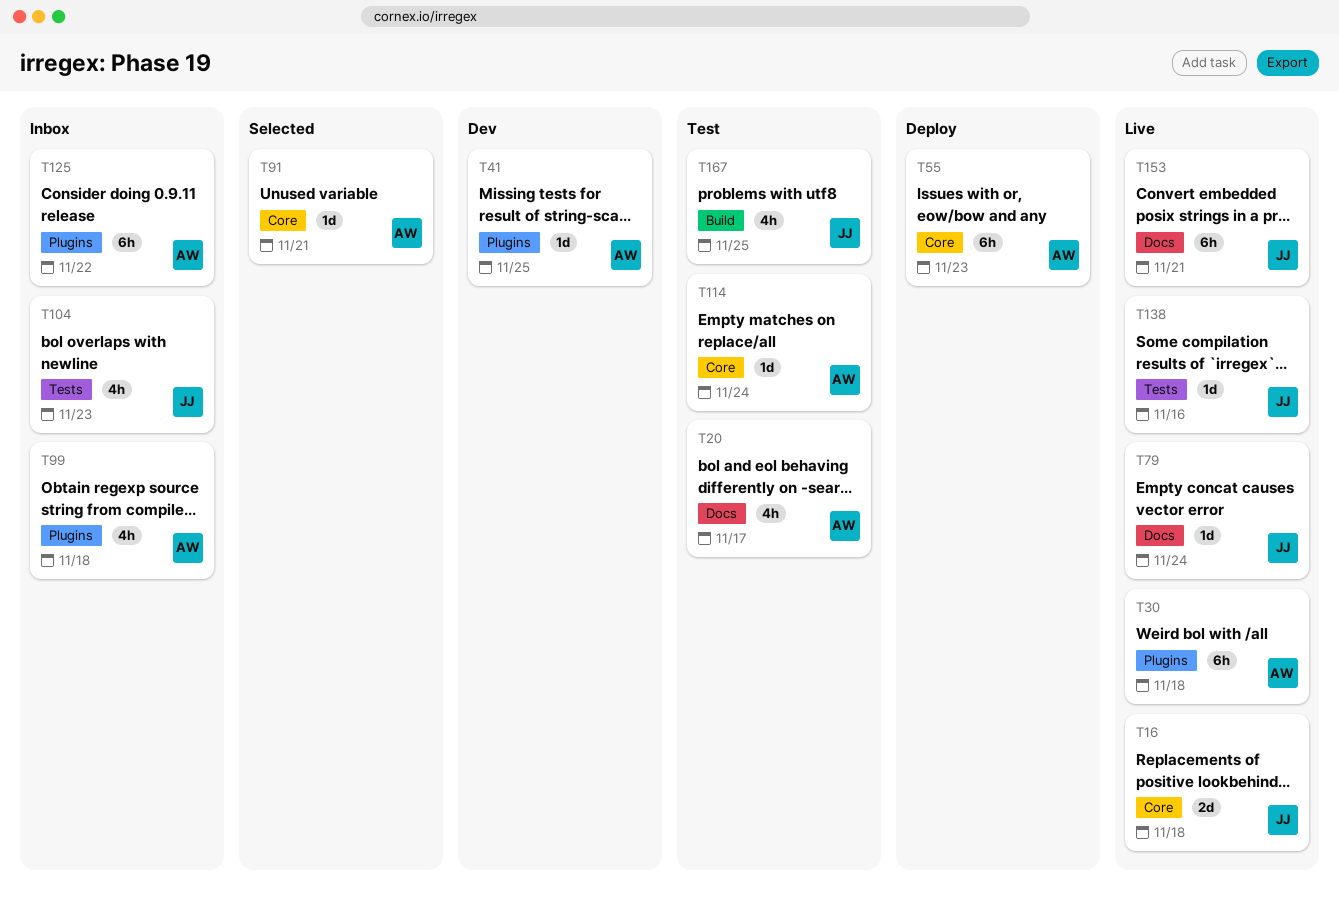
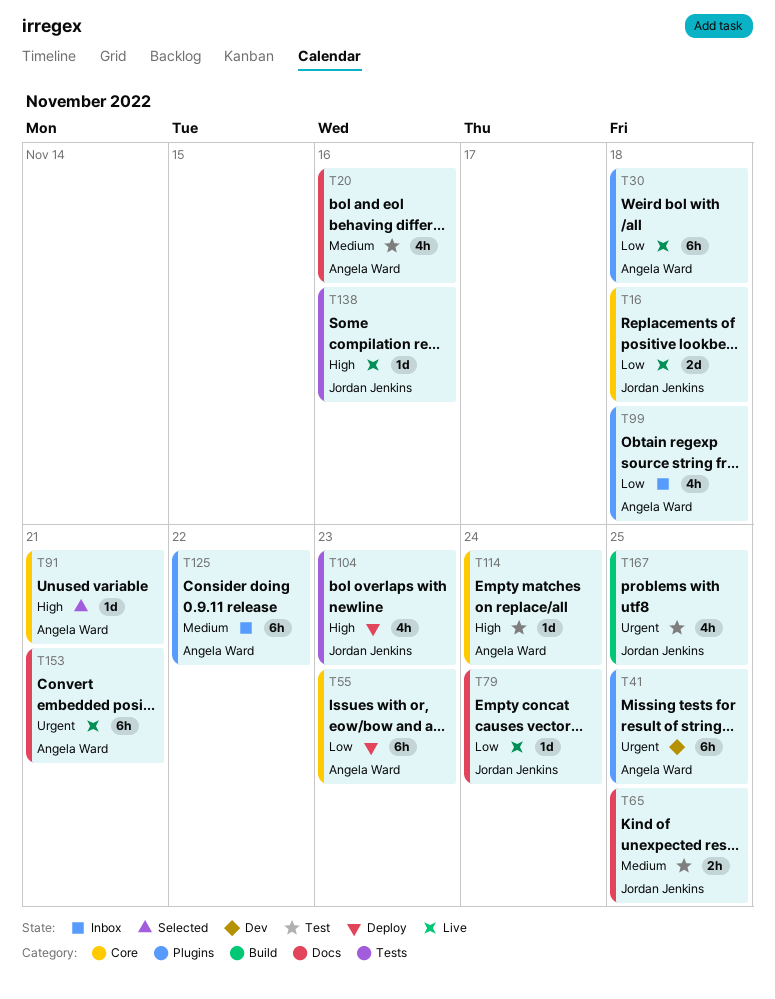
T20, due: Nov 17 -> Nov 16
T41, estimate: 1d -> 6h
T65: none -> present
T104, status: Inbox -> Deploy
T153, owner: Jordan Jenkins -> Angela Ward

